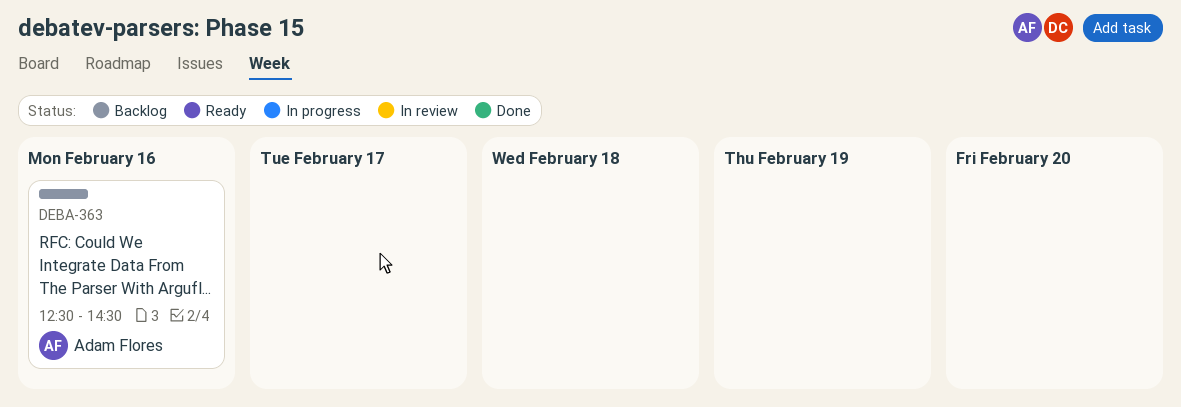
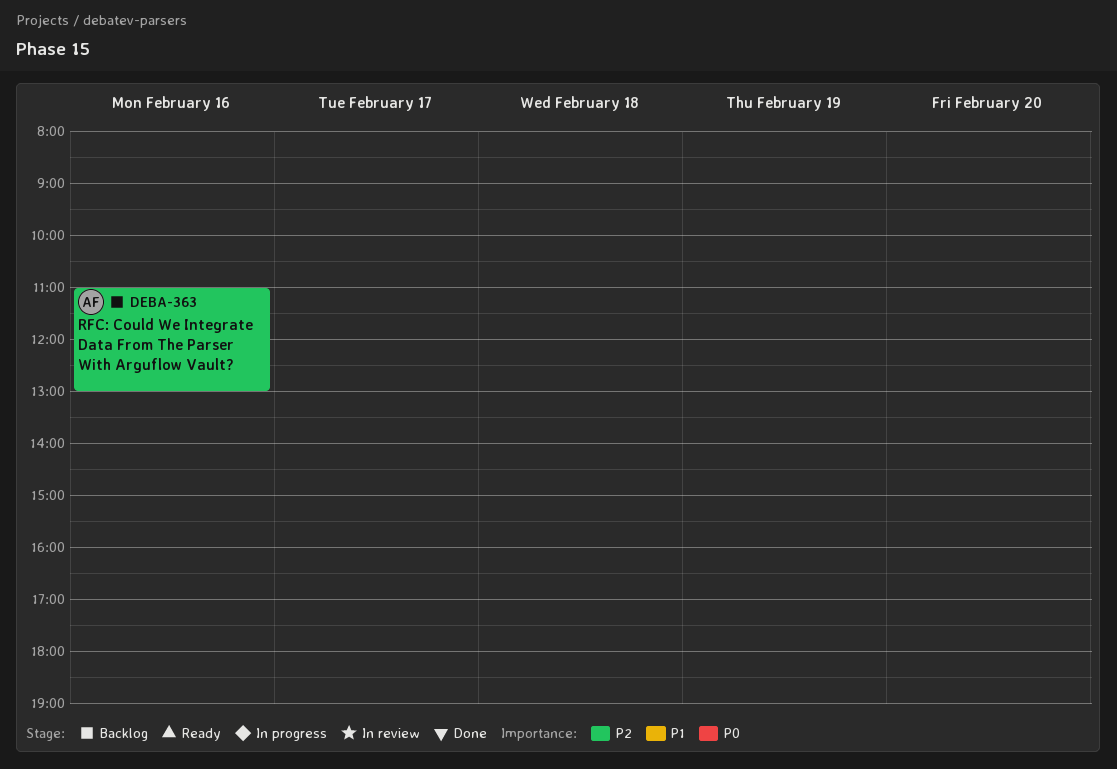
DEBA-363, begins: 12:30 -> 11:00
DEBA-363, ends: 14:30 -> 13:00

